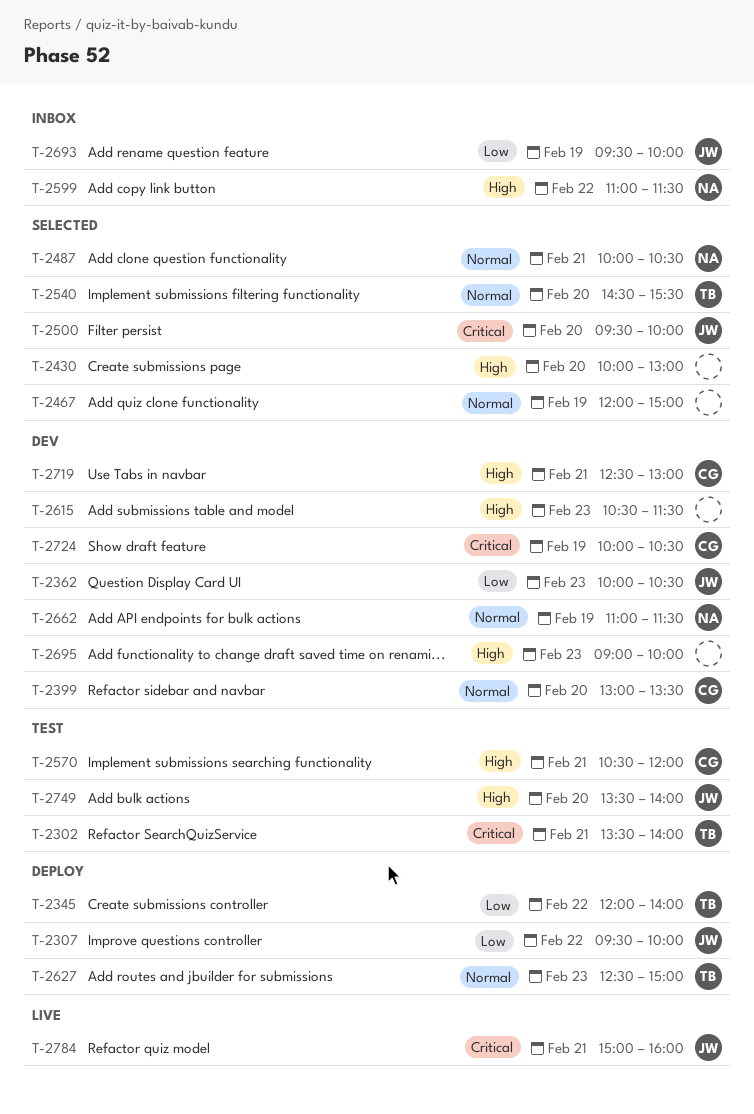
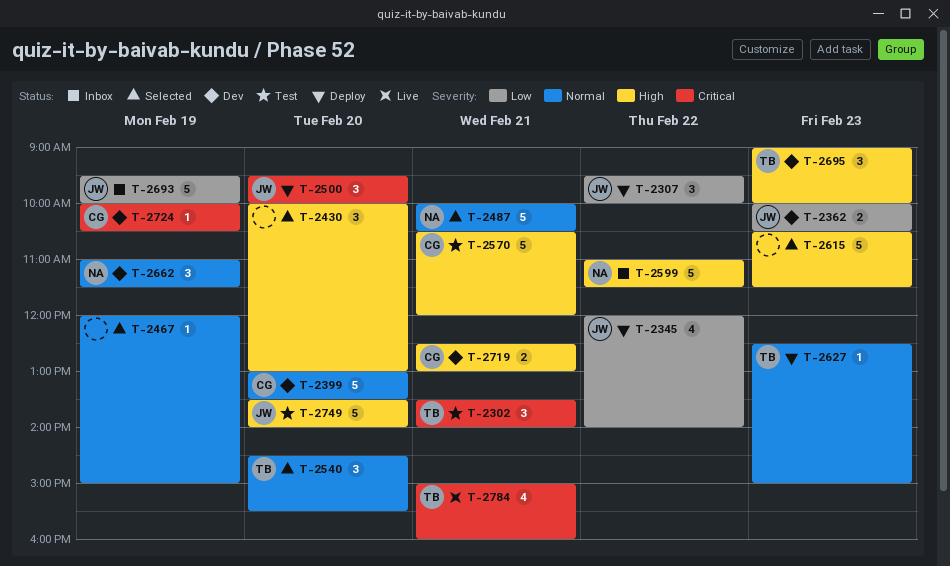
T-2345, owner: TB -> JW
T-2500, status: Selected -> Deploy
T-2615, status: Dev -> Selected
T-2695, owner: none -> TB
T-2784, owner: JW -> TB

